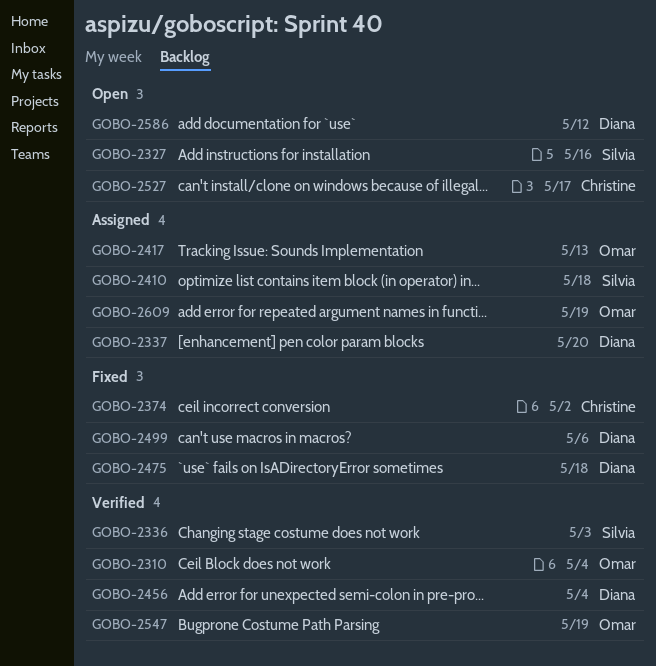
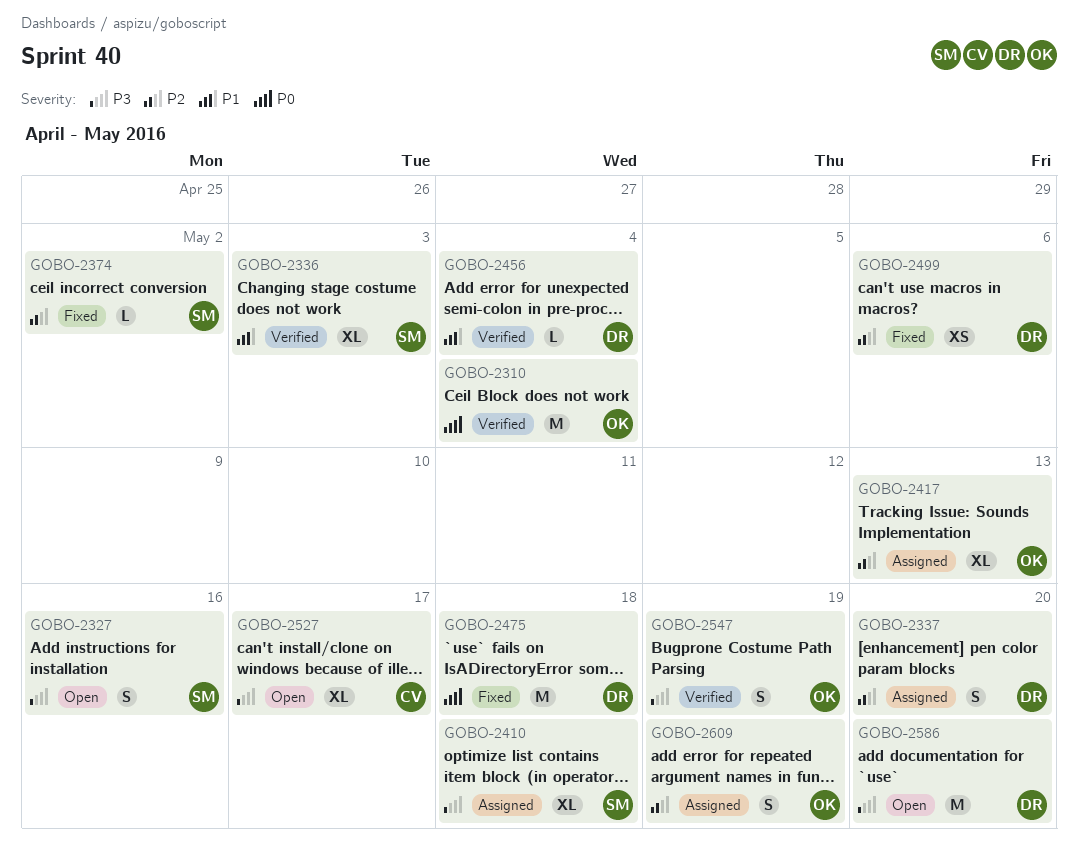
GOBO-2374, owner: Christine -> Silvia
GOBO-2586, due: May 12 -> May 20

